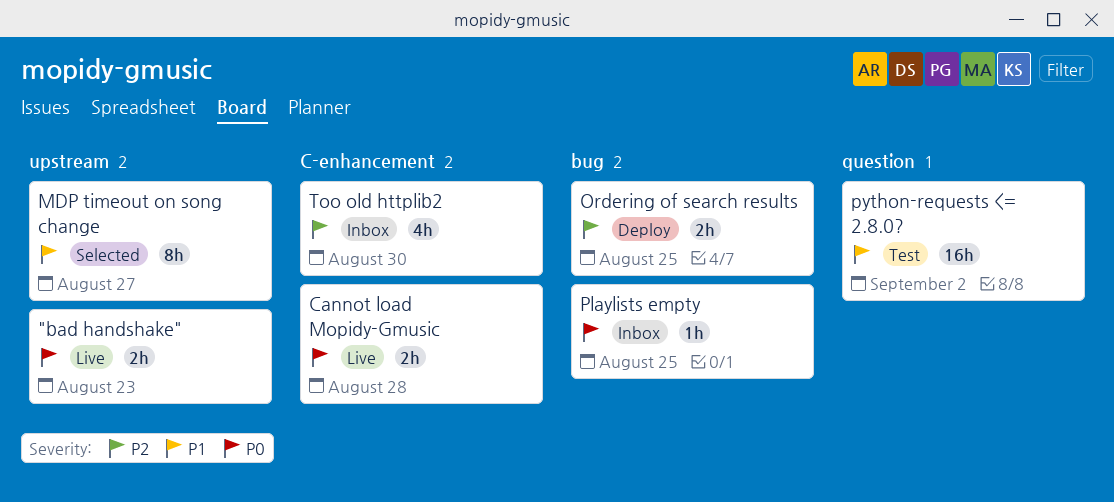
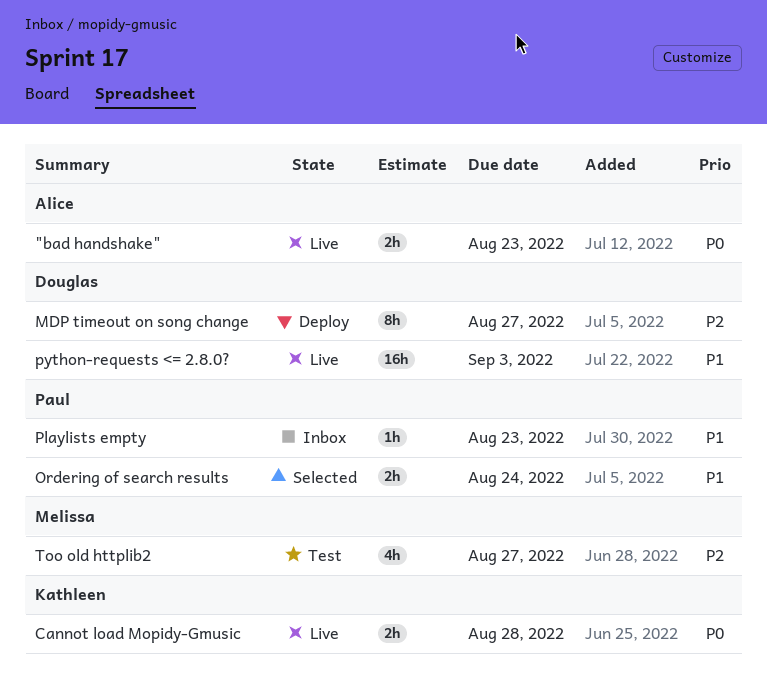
MDP timeout on song change, status: Selected -> Deploy
MDP timeout on song change, priority: P1 -> P2
Ordering of search results, status: Deploy -> Selected
Ordering of search results, priority: P2 -> P1
Ordering of search results, due: Aug 25 -> Aug 24
Playlists empty, priority: P0 -> P1
Playlists empty, due: Aug 25 -> Aug 23
python-requests <= 2.8.0?, status: Test -> Live
python-requests <= 2.8.0?, due: Sep 2 -> Sep 3
Too old httplib2, status: Inbox -> Test
Too old httplib2, due: Aug 30 -> Aug 27

